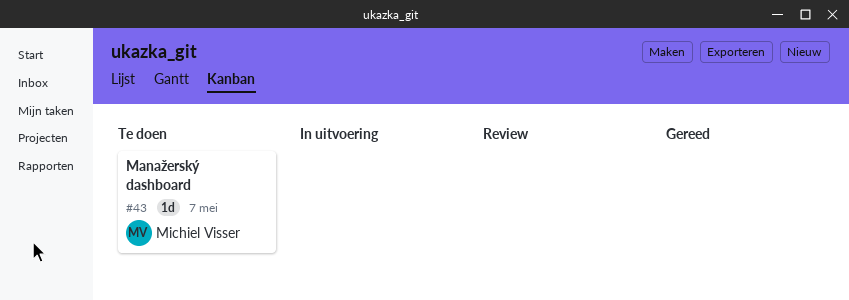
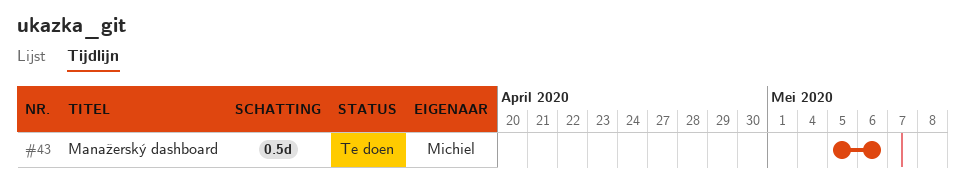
#43, estimate: 1d -> 0.5d
#43, due: May 7 -> May 6

